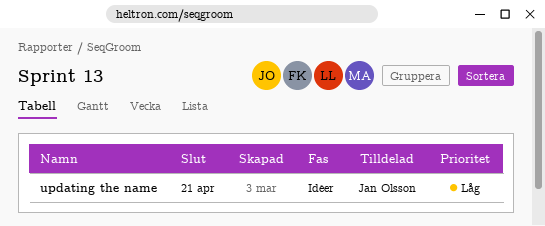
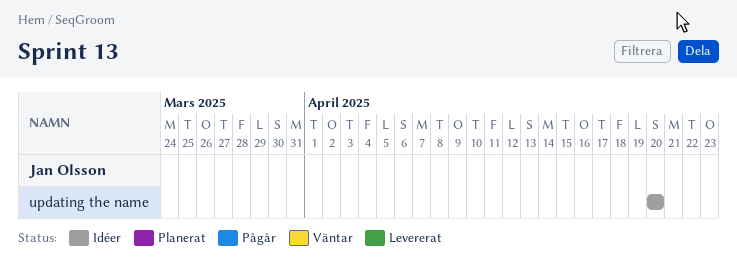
updating the name, due: Apr 21 -> Apr 20

